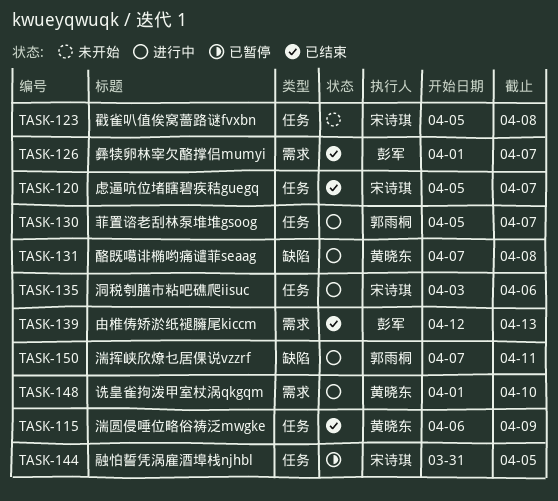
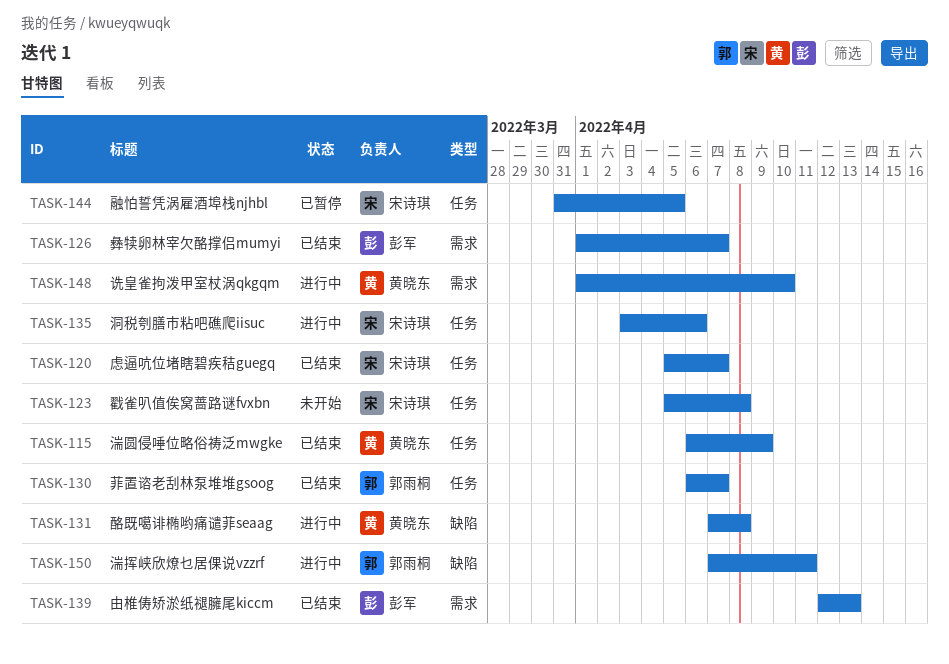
TASK-130, status: 进行中 -> 已结束
TASK-130, start: Apr 5 -> Apr 6

